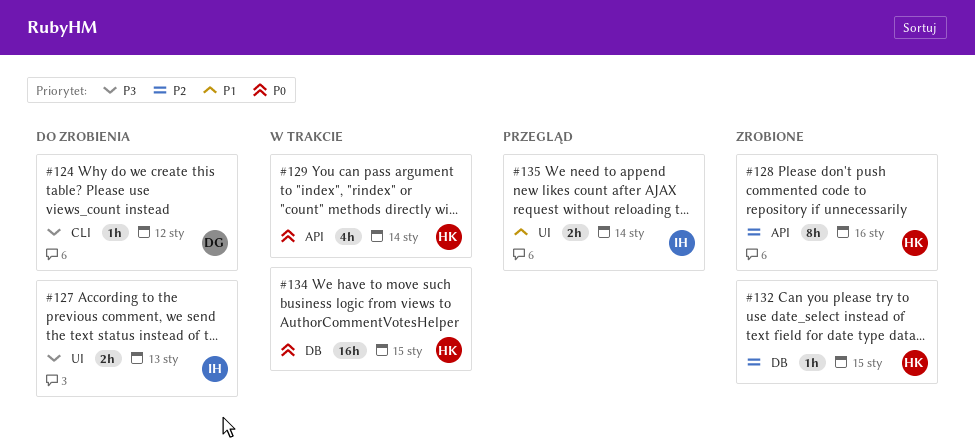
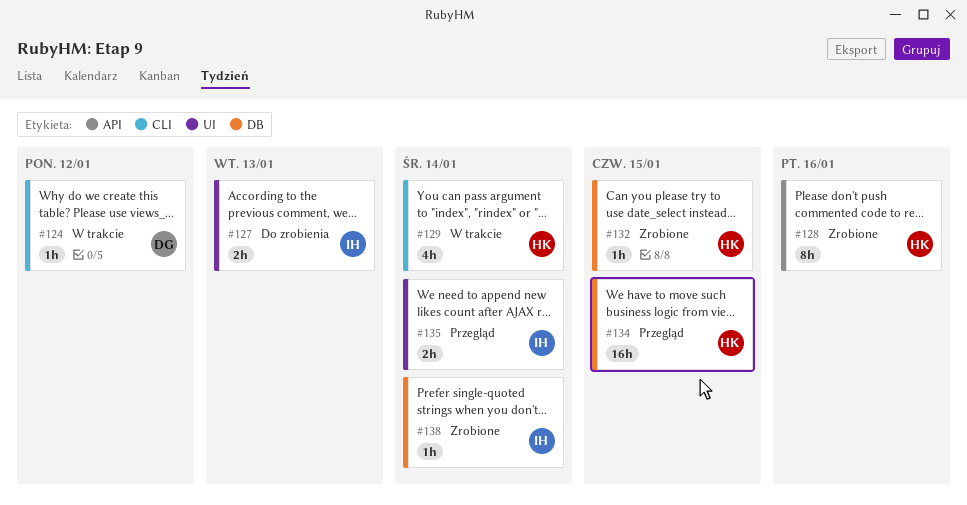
#124, status: Do zrobienia -> W trakcie
#129, label: API -> CLI
#134, status: W trakcie -> Przegląd
#138: none -> present

